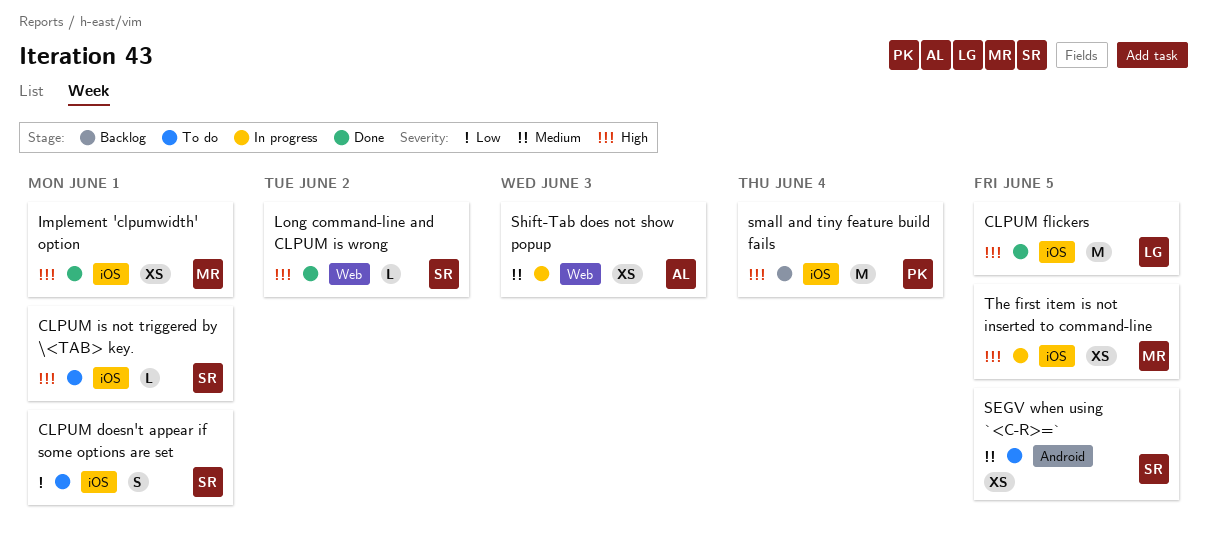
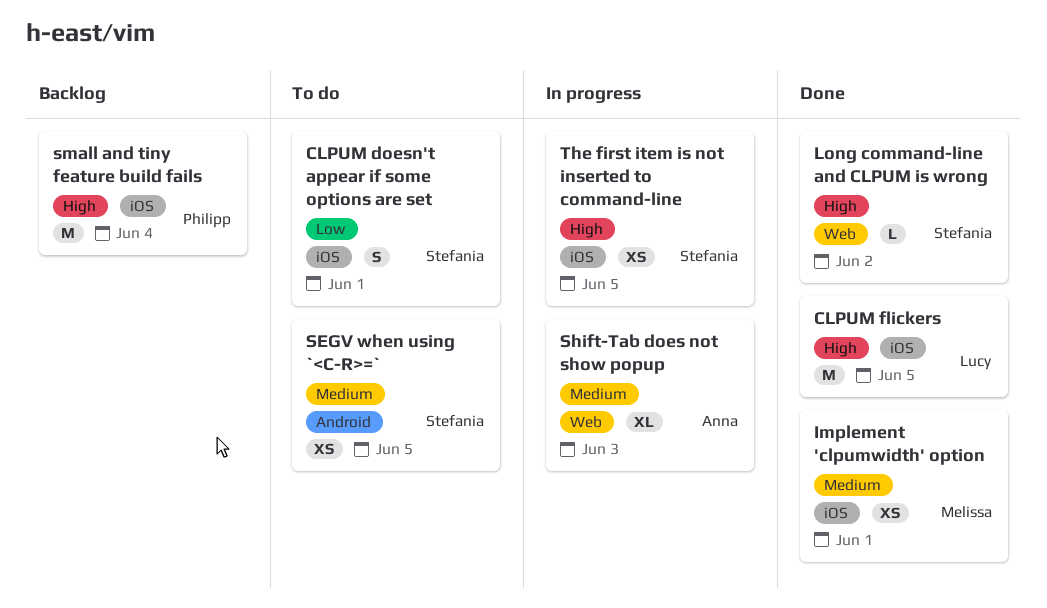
CLPUM is not triggered by \<TAB> key.: present -> none
Implement 'clpumwidth' option, priority: High -> Medium
Shift-Tab does not show popup, estimate: XS -> XL
The first item is not inserted to command-line, owner: Melissa -> Stefania

